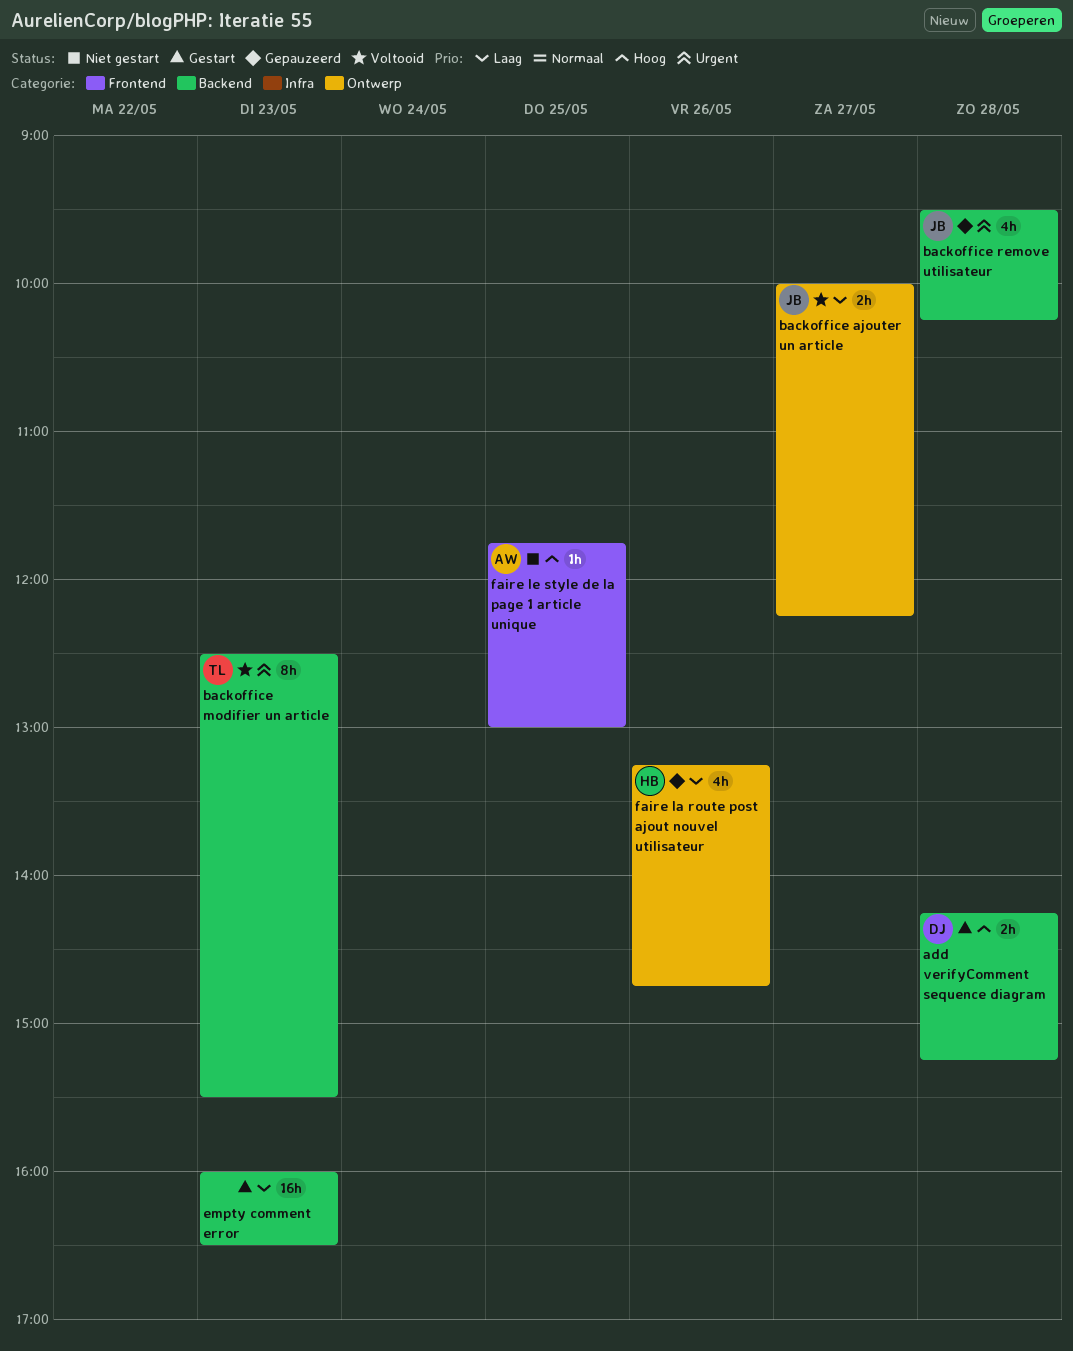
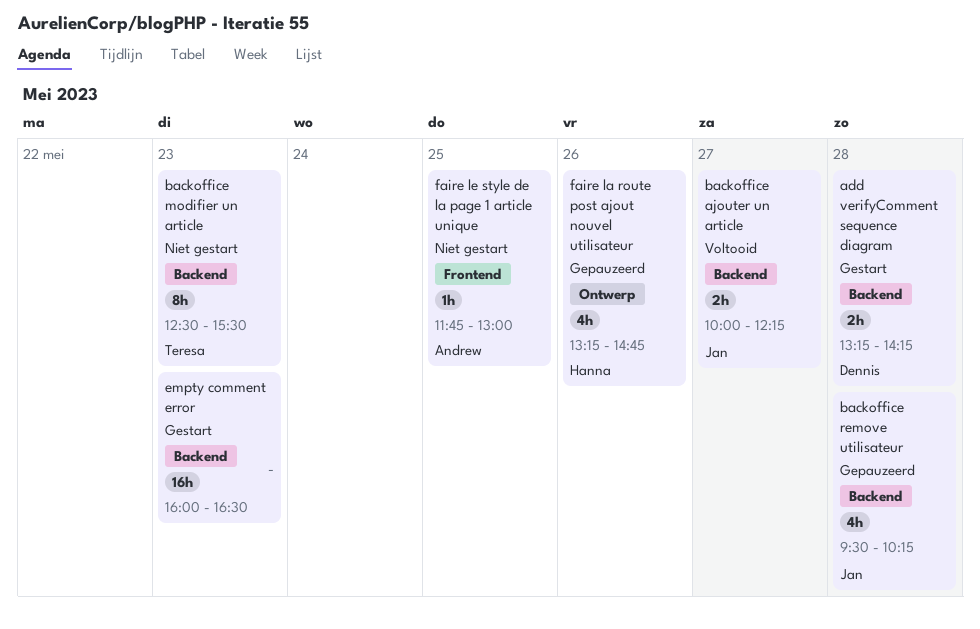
add verifyComment sequence diagram, begins: 14:15 -> 13:15
add verifyComment sequence diagram, ends: 15:15 -> 14:15
backoffice ajouter un article, label: Ontwerp -> Backend
backoffice modifier un article, status: Voltooid -> Niet gestart

